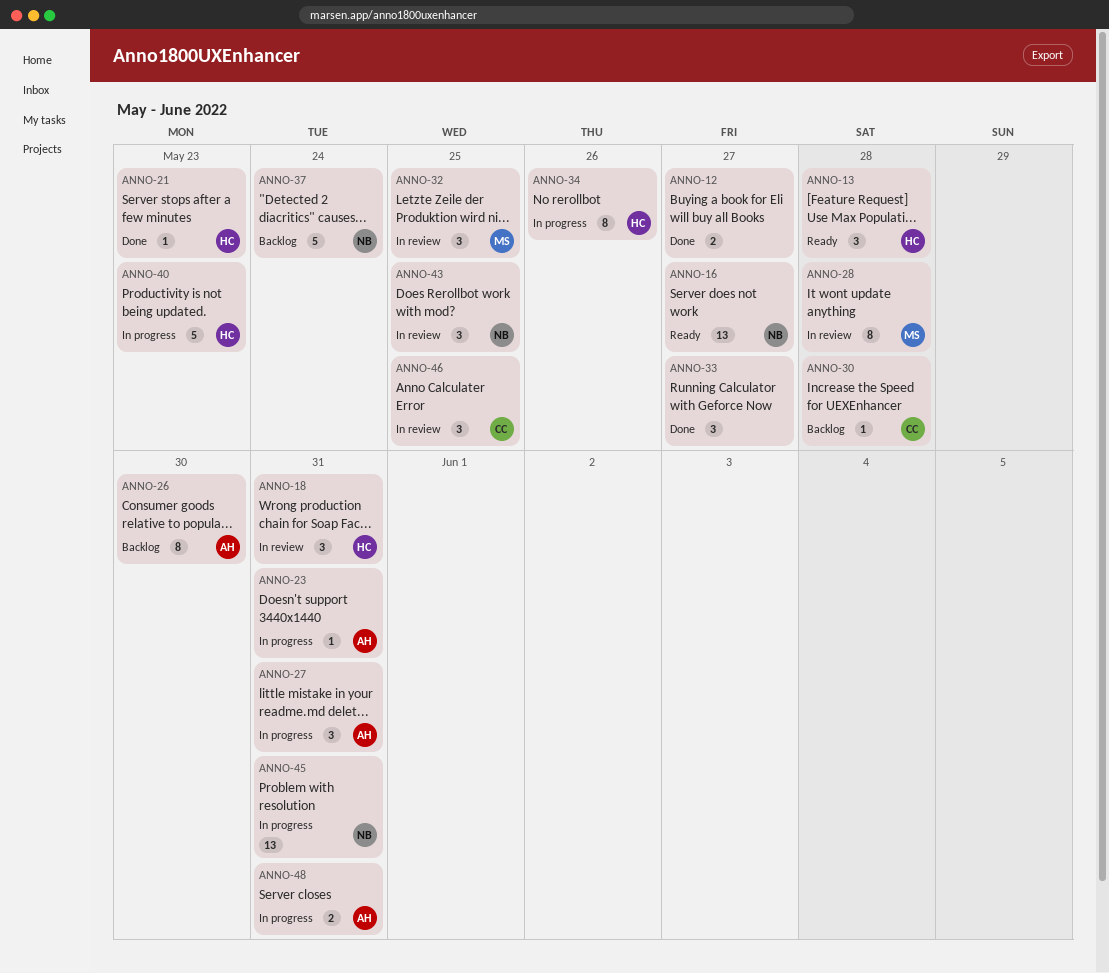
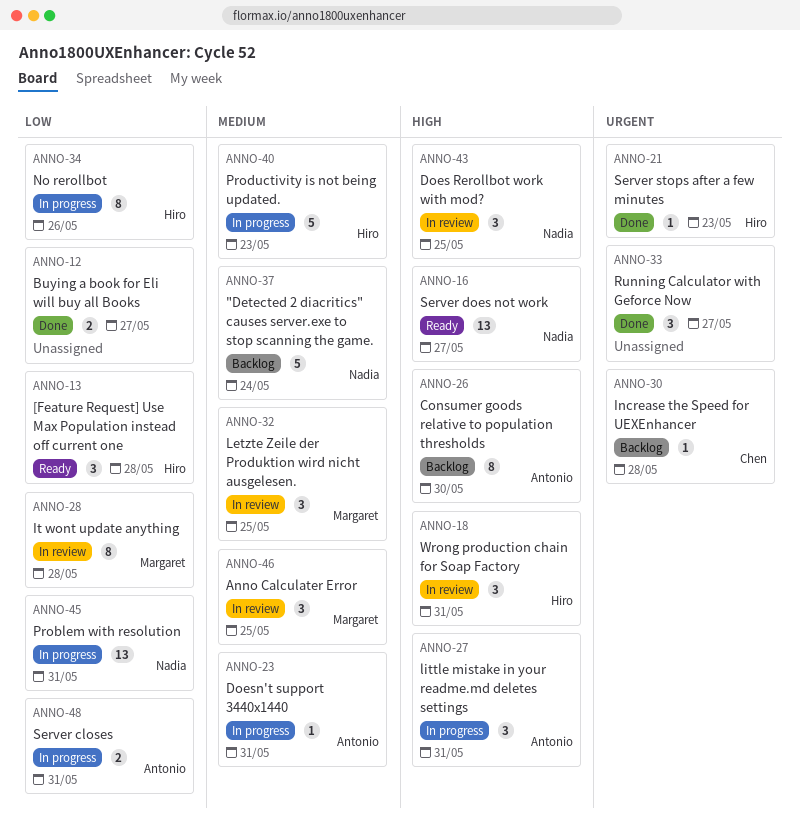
ANNO-46, owner: Chen -> Margaret

